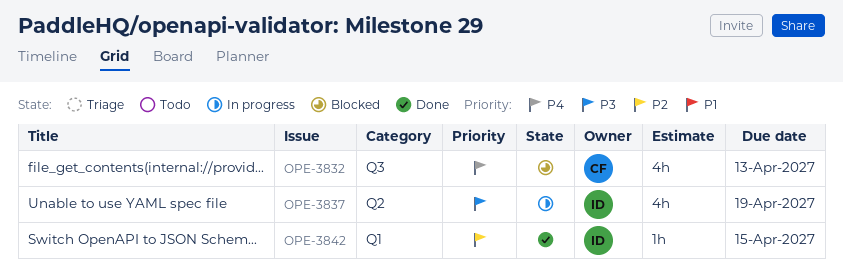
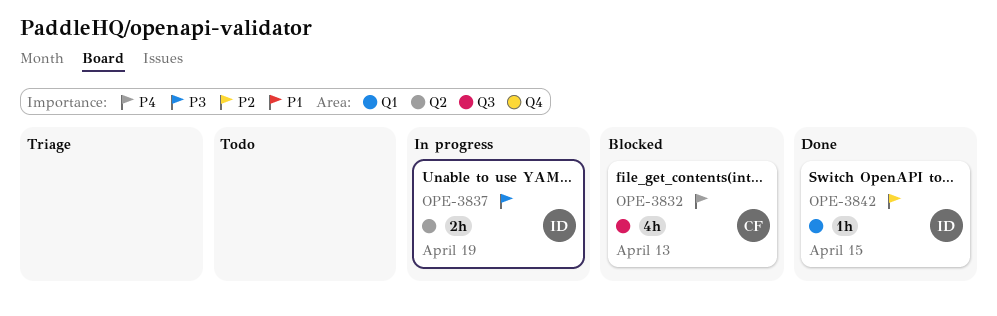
OPE-3837, estimate: 4h -> 2h

